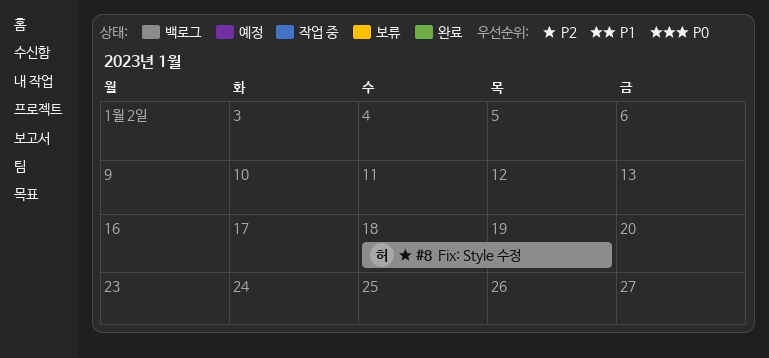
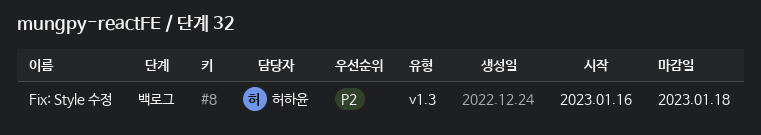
#8, start: Jan 18 -> Jan 16
#8, due: Jan 19 -> Jan 18

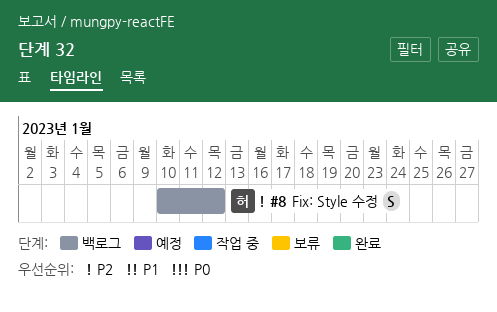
#8, start: Jan 16 -> Jan 10
#8, due: Jan 18 -> Jan 12

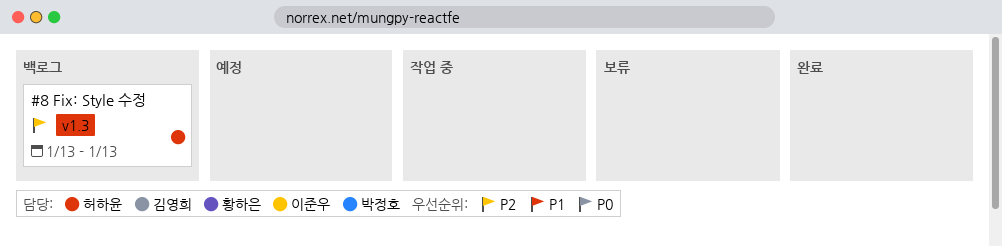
#8, start: Jan 10 -> Jan 13
#8, due: Jan 12 -> Jan 13

